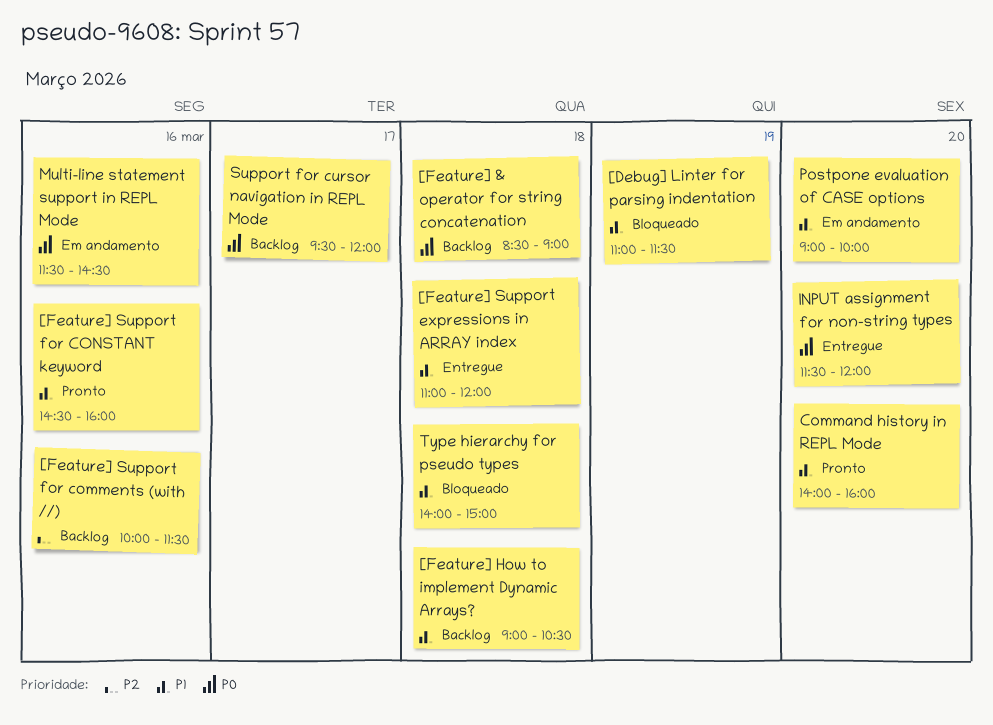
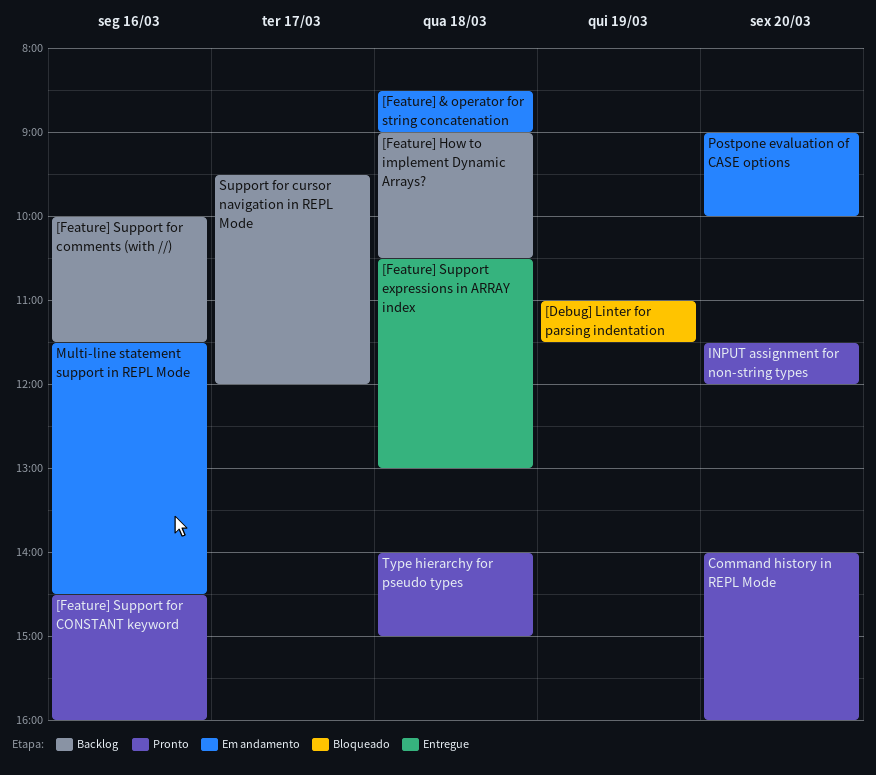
[Feature] & operator for string concatenation, status: Backlog -> Em andamento
[Feature] Support expressions in ARRAY index, begins: 11:00 -> 10:30
[Feature] Support expressions in ARRAY index, ends: 12:00 -> 13:00
INPUT assignment for non-string types, status: Entregue -> Pronto
Type hierarchy for pseudo types, status: Bloqueado -> Pronto

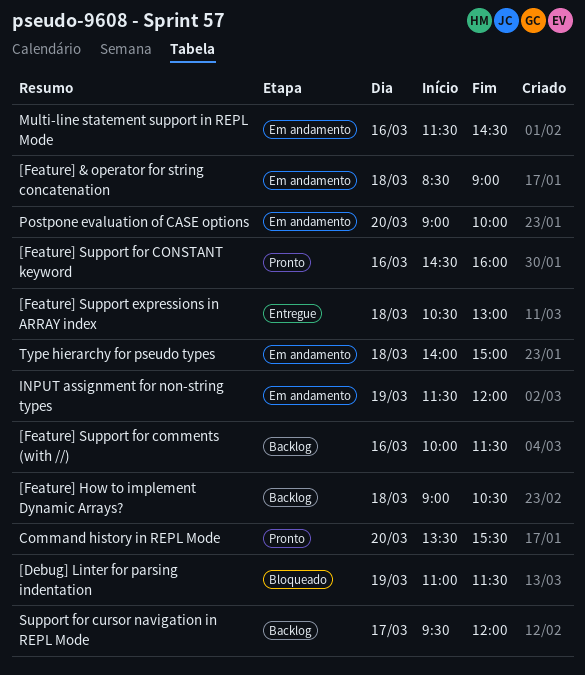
Command history in REPL Mode, begins: 14:00 -> 13:30
Command history in REPL Mode, ends: 16:00 -> 15:30
INPUT assignment for non-string types, status: Pronto -> Em andamento
INPUT assignment for non-string types, day: Mar 20 -> Mar 19
Type hierarchy for pseudo types, status: Pronto -> Em andamento

